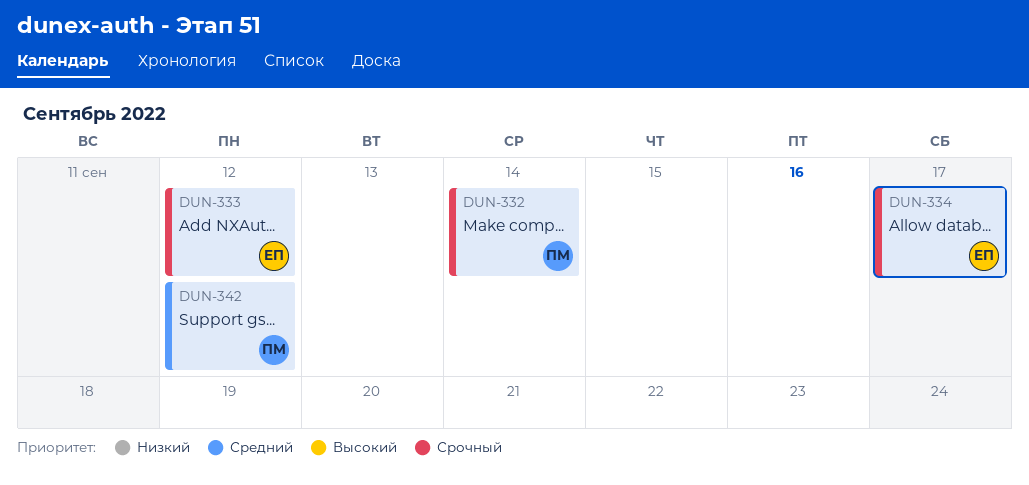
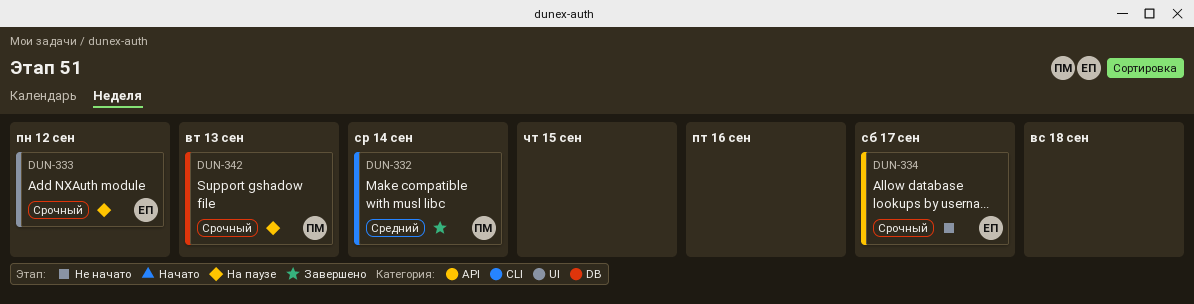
DUN-332, priority: Срочный -> Средний
DUN-342, priority: Средний -> Срочный
DUN-342, due: Sep 12 -> Sep 13

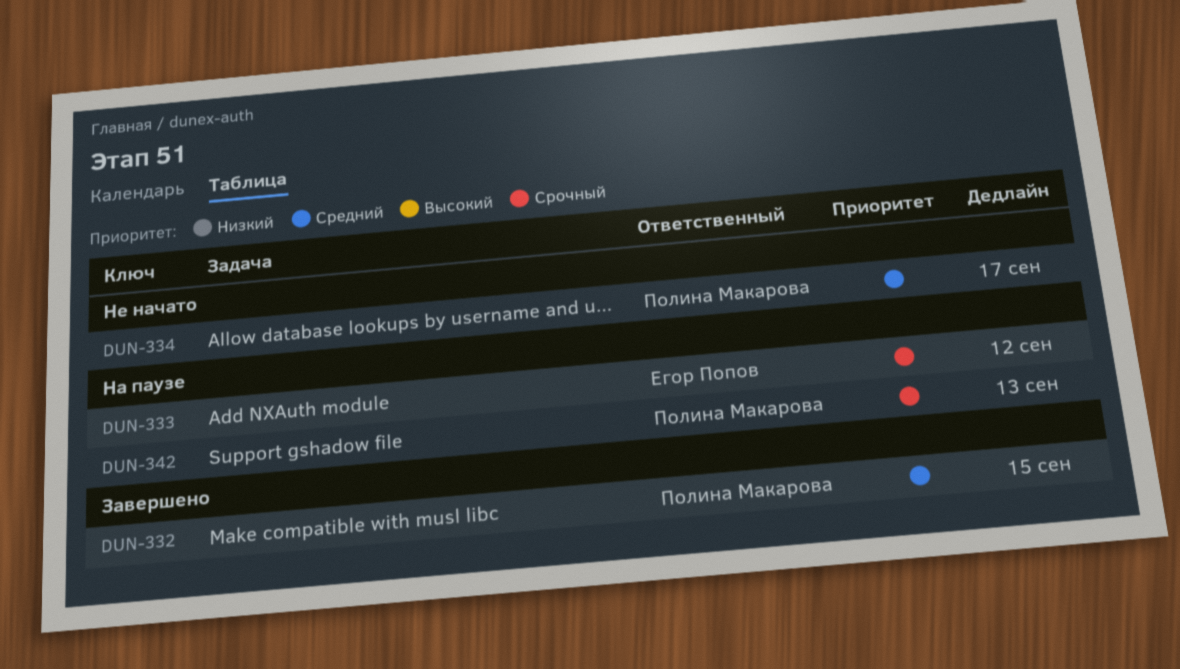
DUN-332, due: Sep 14 -> Sep 15
DUN-334, owner: Егор Попов -> Полина Макарова
DUN-334, priority: Срочный -> Средний

